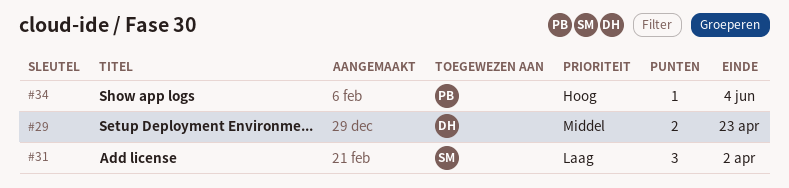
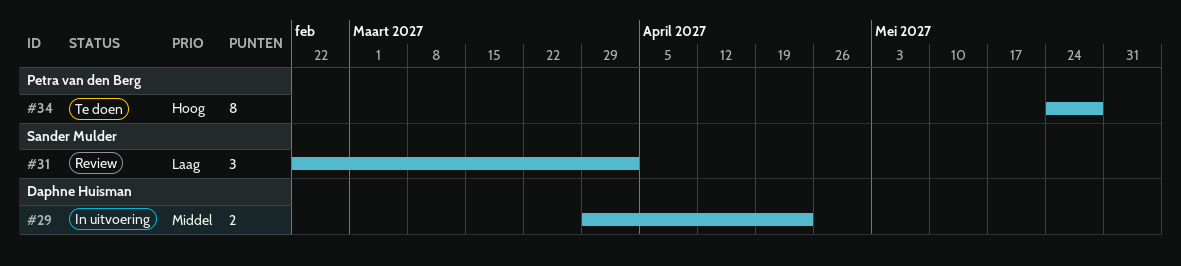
#34, estimate: 1 -> 8
#34, due: Jun 4 -> May 28

